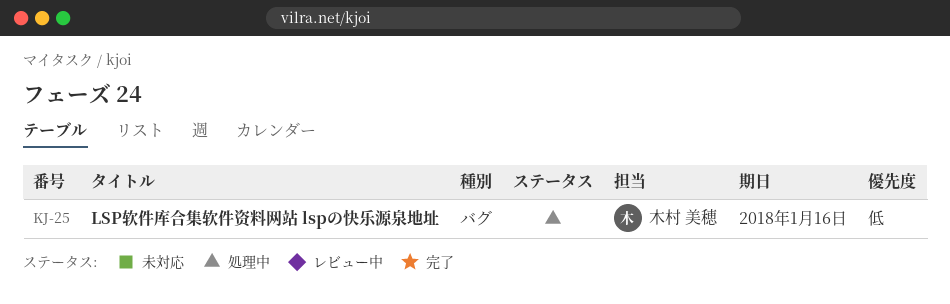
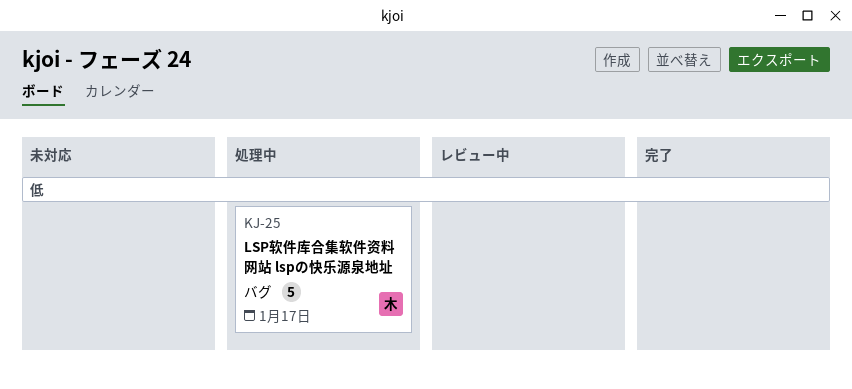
KJ-25, due: Jan 16 -> Jan 17

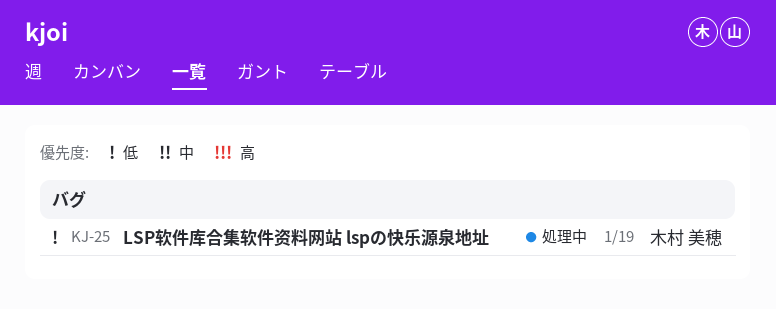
KJ-25, due: Jan 17 -> Jan 19

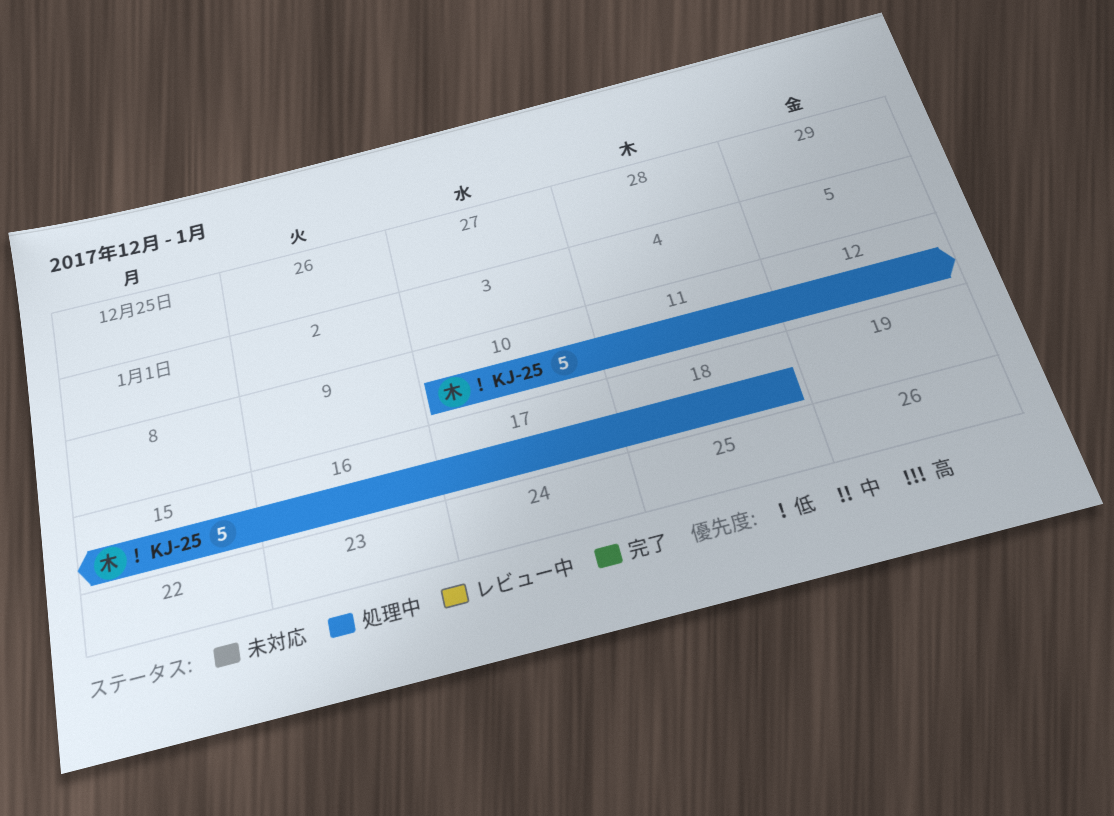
KJ-25, due: Jan 19 -> Jan 18

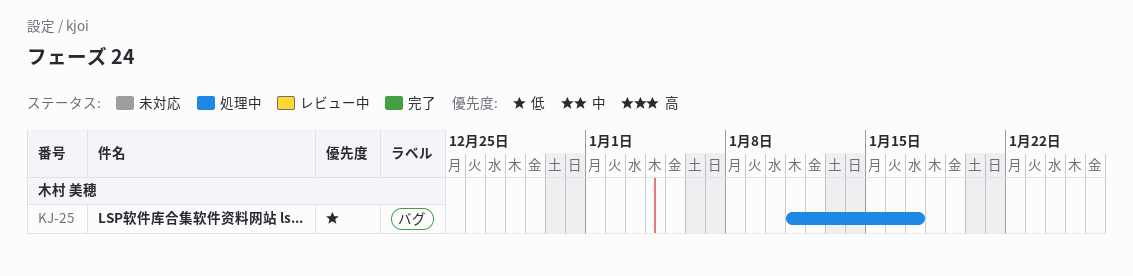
KJ-25, start: Jan 10 -> Jan 11
KJ-25, due: Jan 18 -> Jan 17

